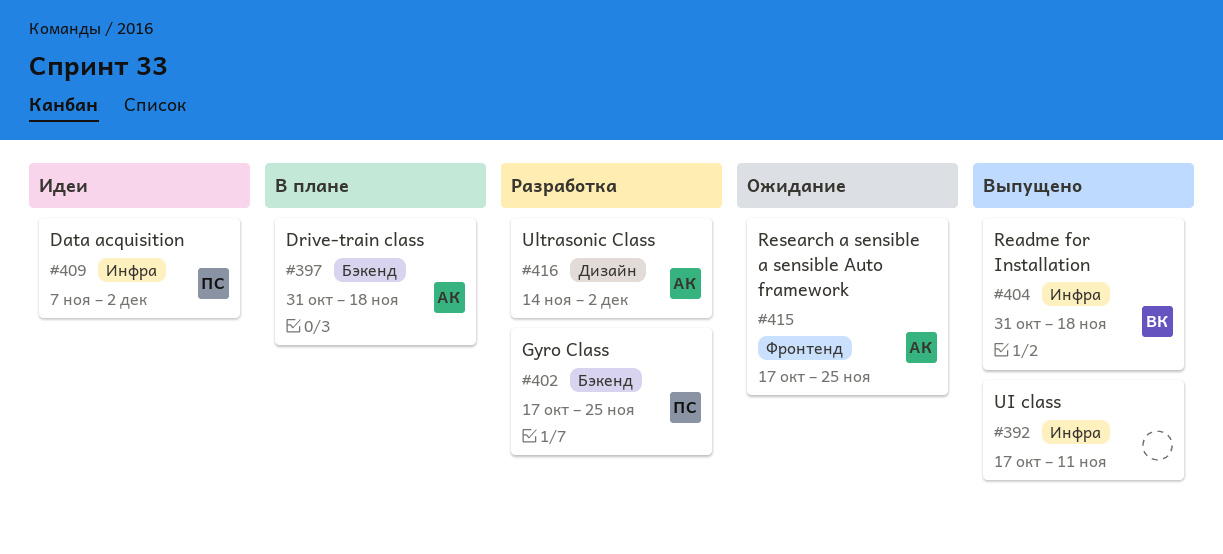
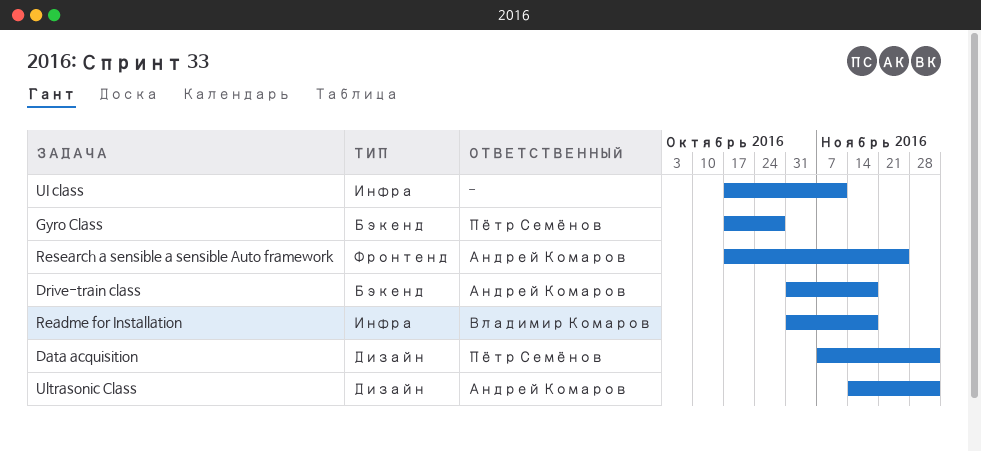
Data acquisition, label: Инфра -> Дизайн
Gyro Class, due: Nov 25 -> Oct 28

